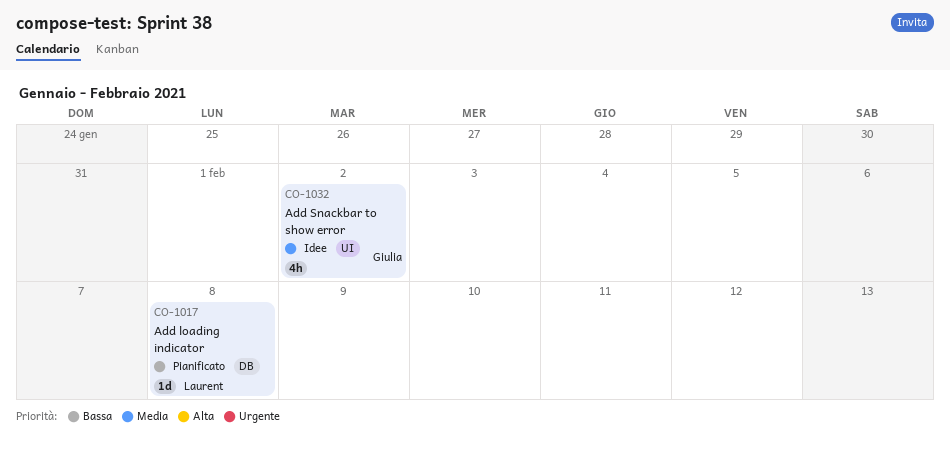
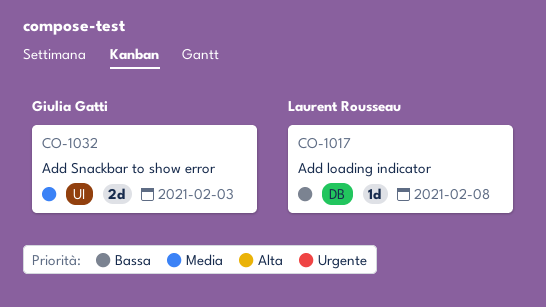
CO-1032, estimate: 4h -> 2d
CO-1032, due: Feb 2 -> Feb 3

